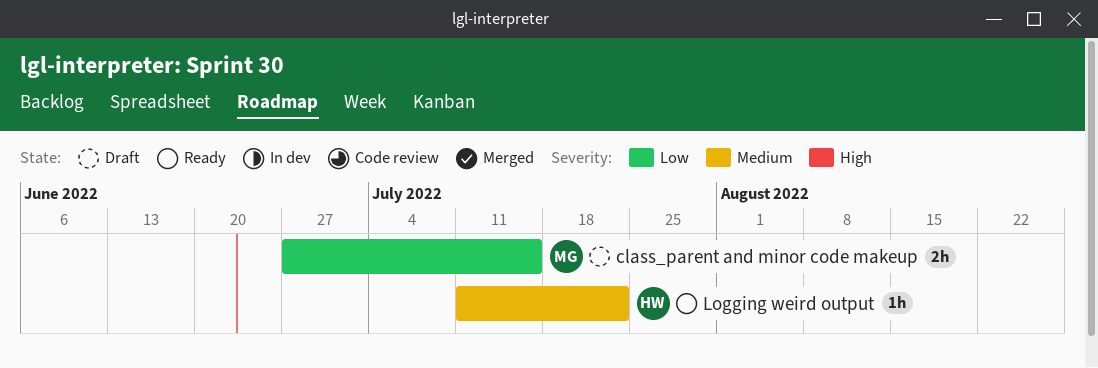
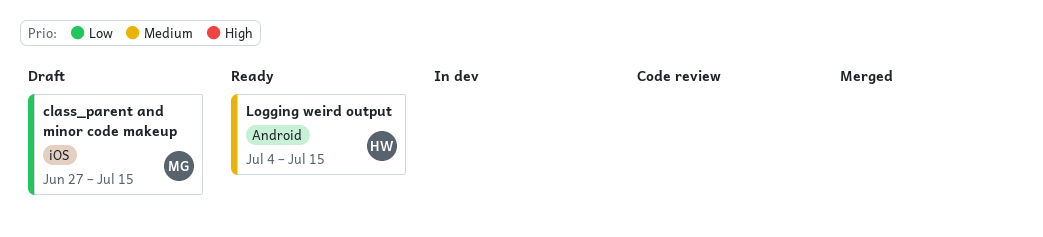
Logging weird output, start: Jul 11 -> Jul 4
Logging weird output, due: Jul 22 -> Jul 15

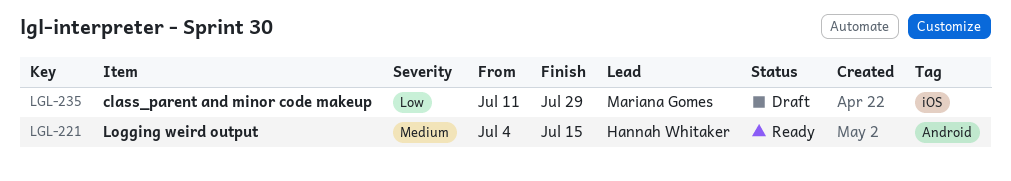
class_parent and minor code makeup, start: Jun 27 -> Jul 11
class_parent and minor code makeup, due: Jul 15 -> Jul 29

